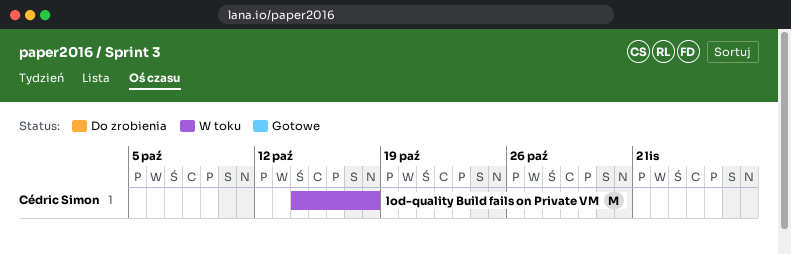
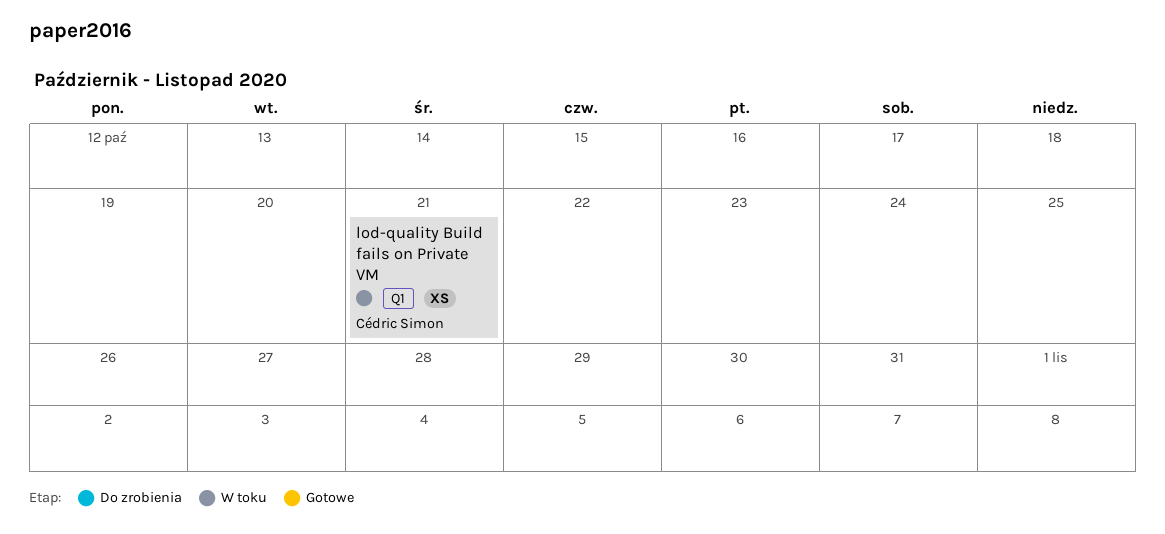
lod-quality Build fails on Private VM, estimate: M -> XS
lod-quality Build fails on Private VM, due: Oct 18 -> Oct 21

